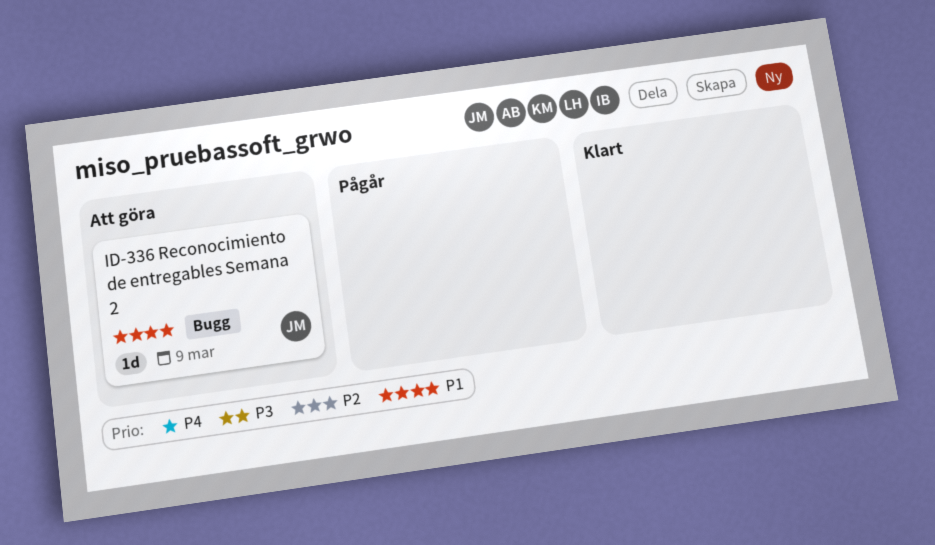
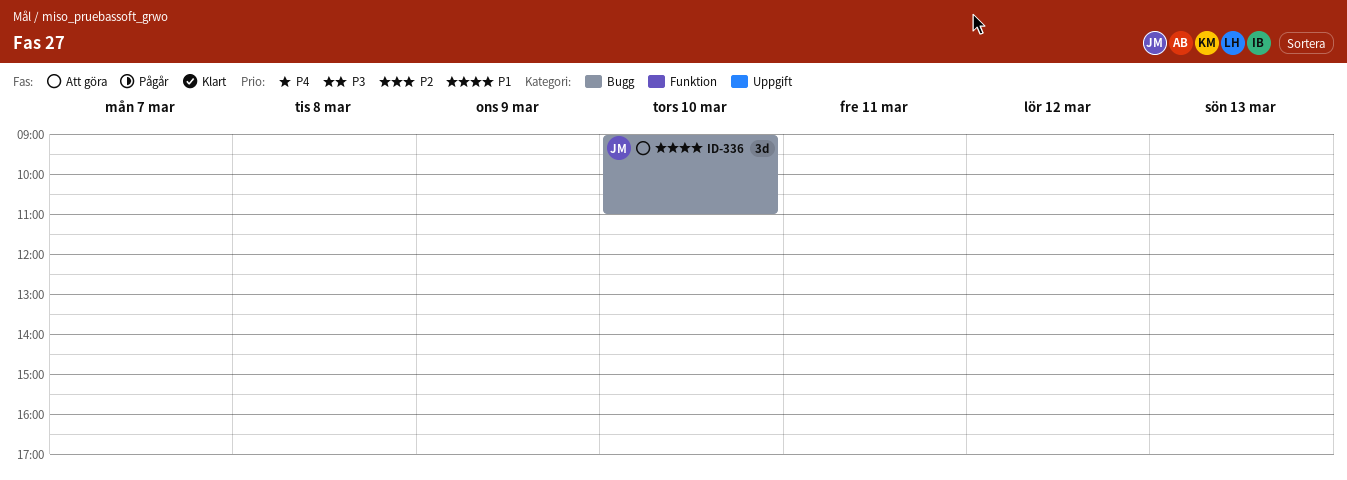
ID-336, estimate: 1d -> 3d
ID-336, day: Mar 9 -> Mar 10

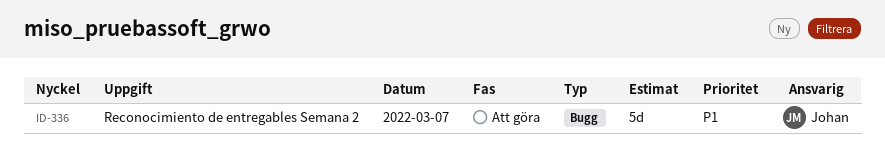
ID-336, estimate: 3d -> 5d
ID-336, day: Mar 10 -> Mar 7

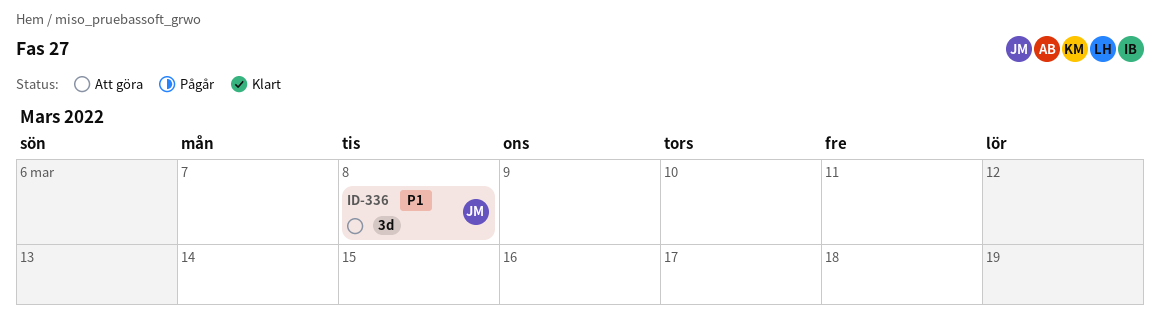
ID-336, estimate: 5d -> 3d
ID-336, day: Mar 7 -> Mar 8

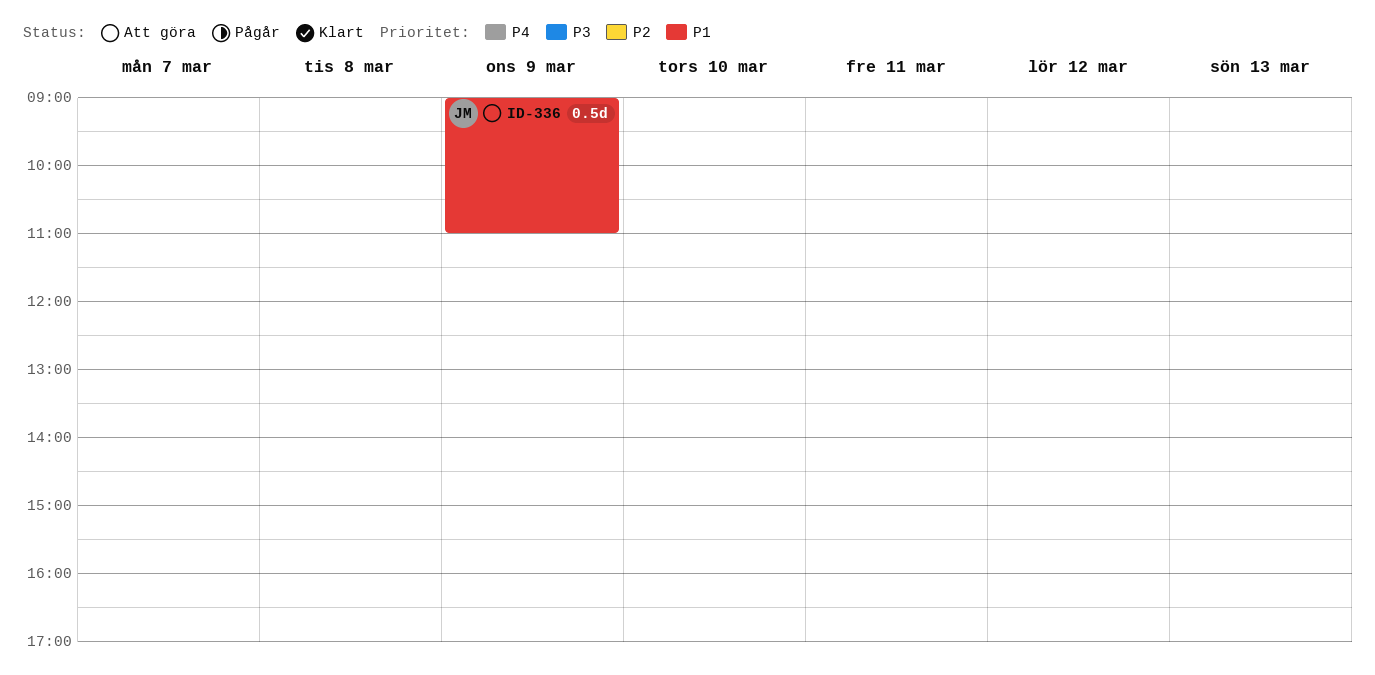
ID-336, estimate: 3d -> 0.5d
ID-336, day: Mar 8 -> Mar 9

